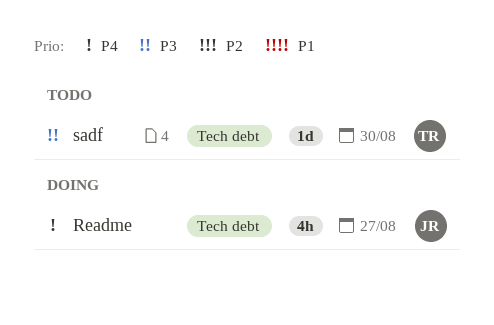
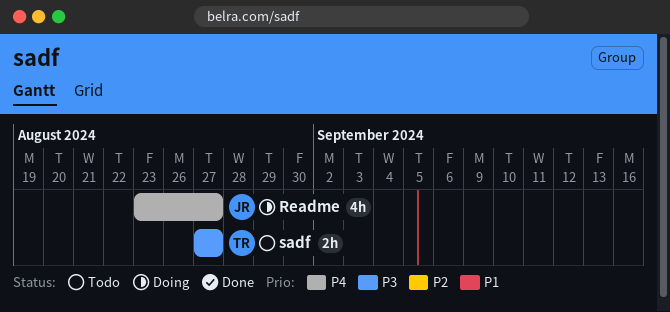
sadf, estimate: 1d -> 2h
sadf, due: Aug 30 -> Aug 27

